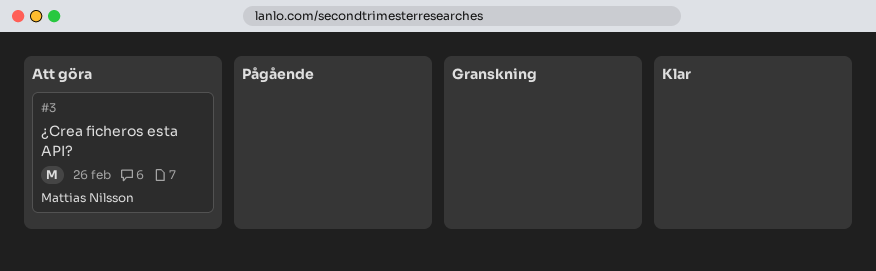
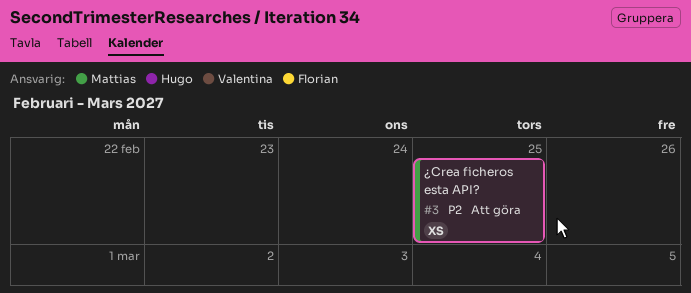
#3, estimate: M -> XS
#3, due: Feb 26 -> Feb 25

